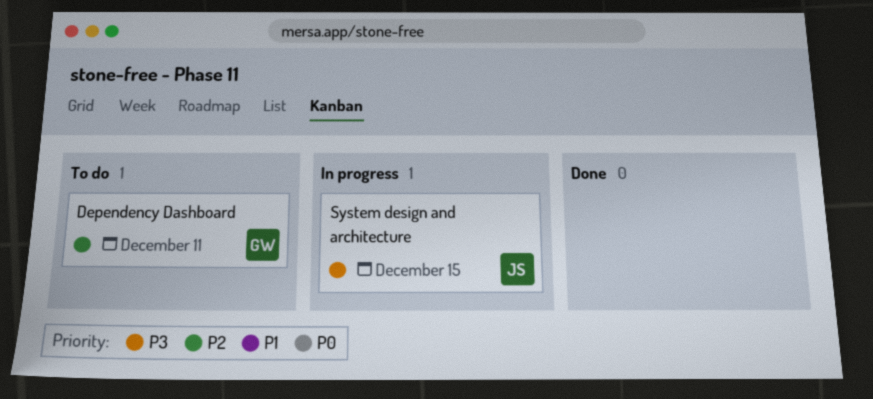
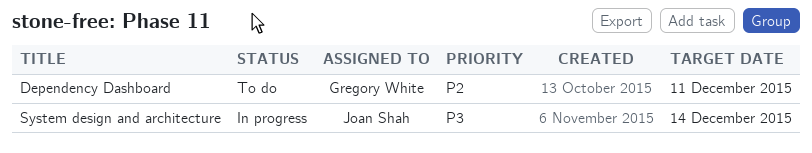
System design and architecture, due: Dec 15 -> Dec 14

